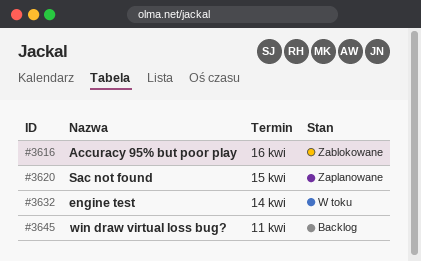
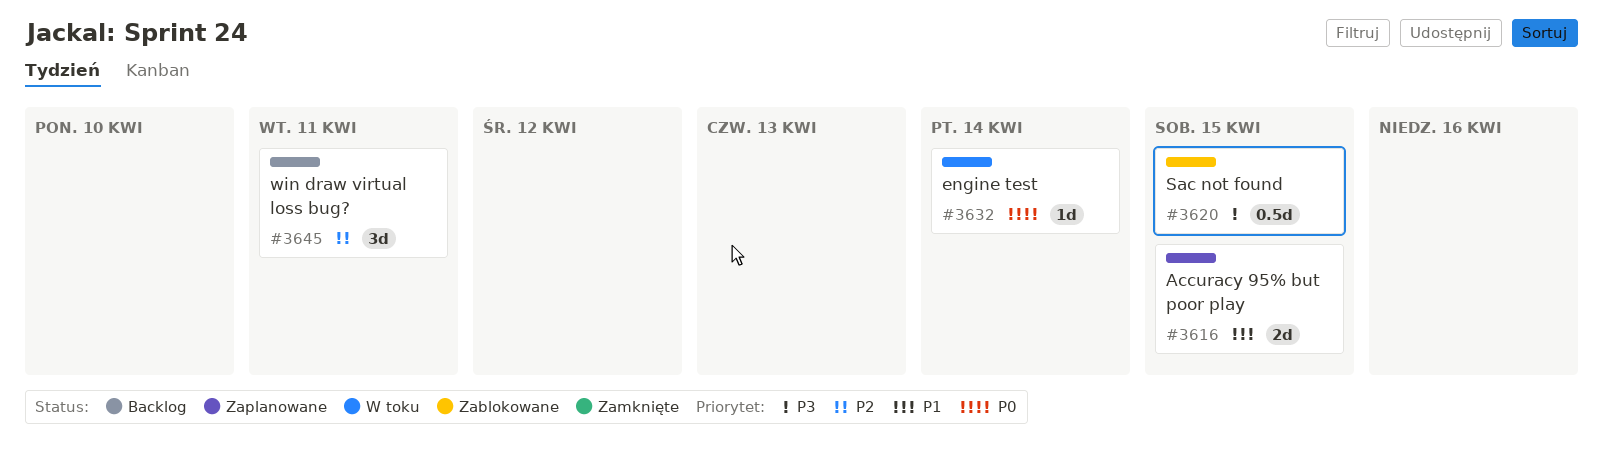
#3616, status: Zablokowane -> Zaplanowane
#3616, due: Apr 16 -> Apr 15
#3620, status: Zaplanowane -> Zablokowane

